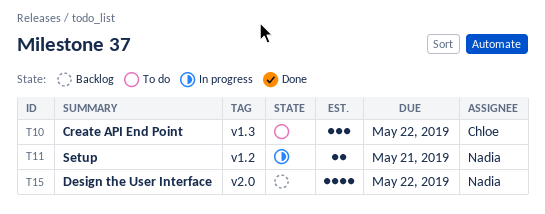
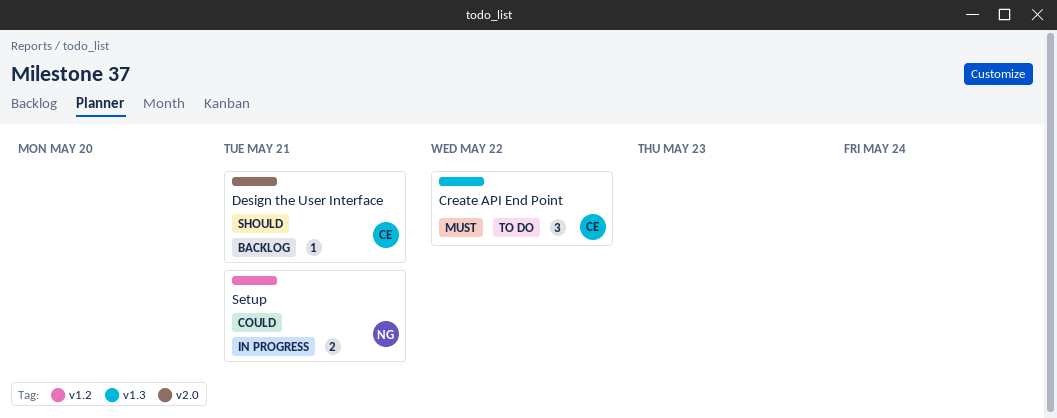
Design the User Interface, owner: Nadia -> Chloe
Design the User Interface, estimate: 4 -> 1
Design the User Interface, due: May 22 -> May 21

